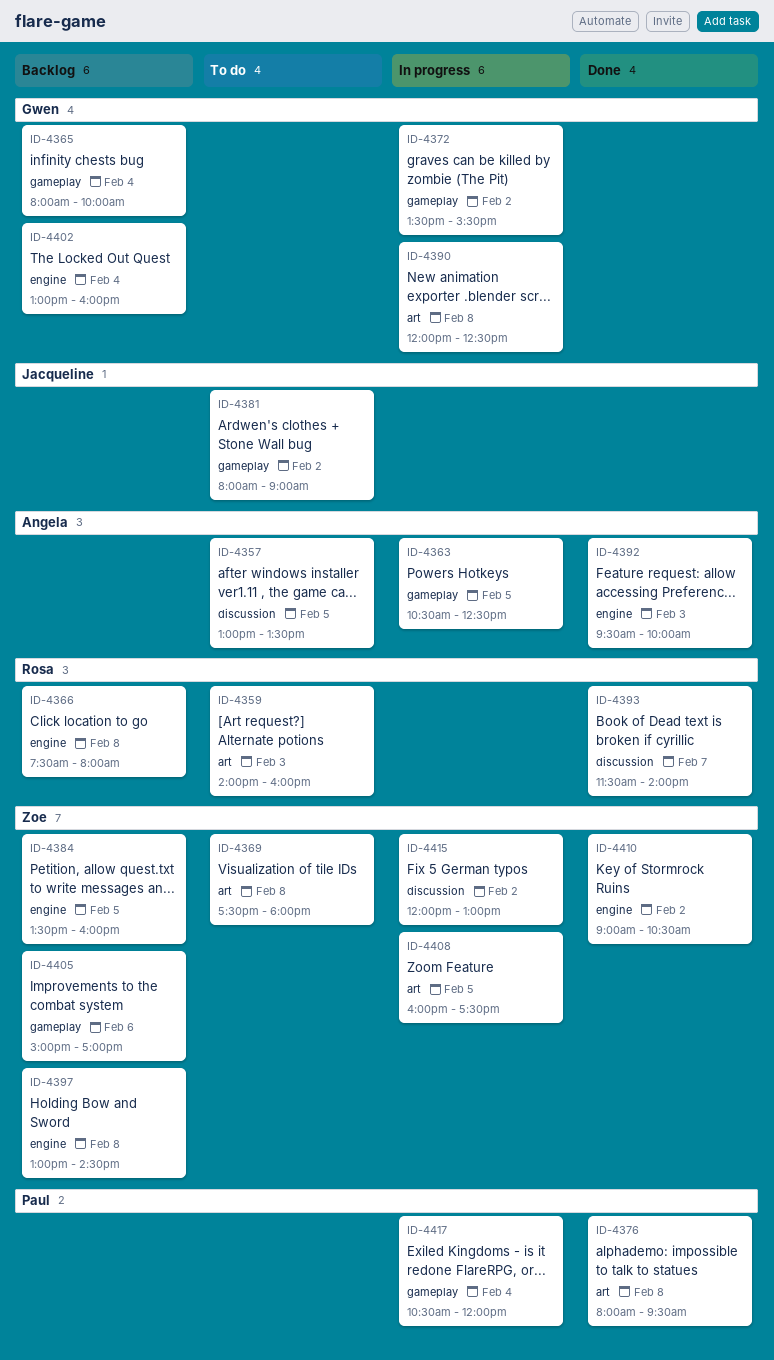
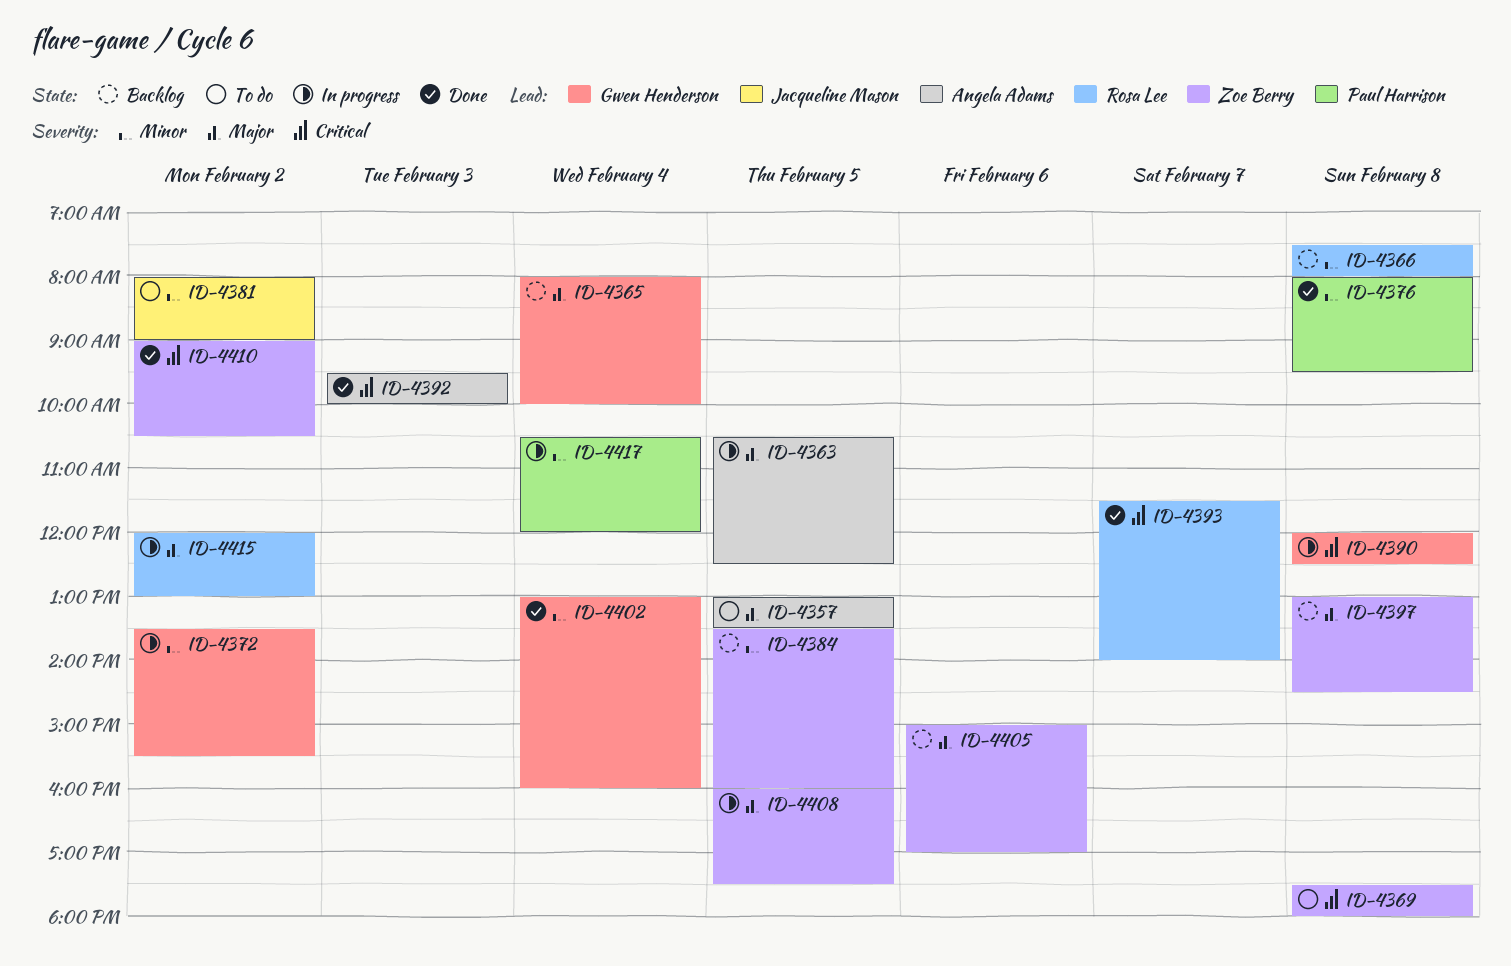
ID-4359: present -> none
ID-4402, status: Backlog -> Done
ID-4415, owner: Zoe Berry -> Rosa Lee

